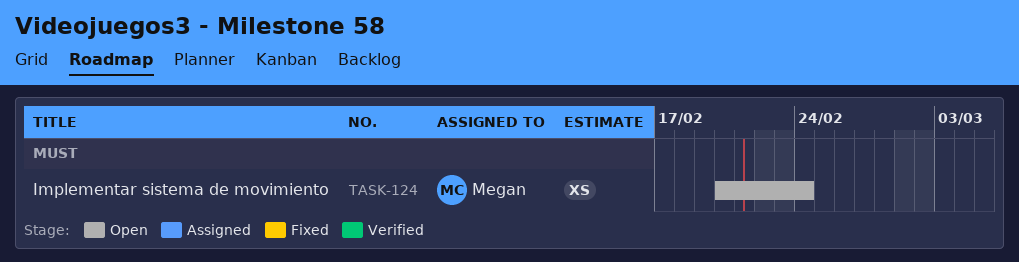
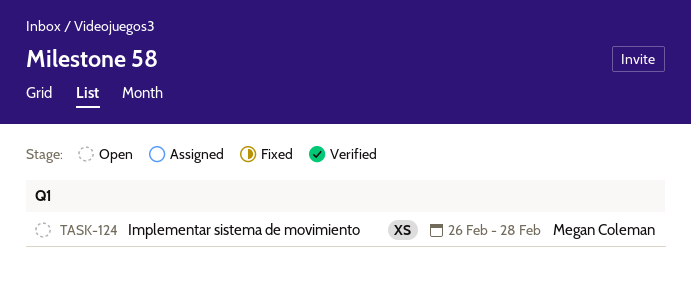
TASK-124, start: Feb 20 -> Feb 26
TASK-124, due: Feb 24 -> Feb 28

